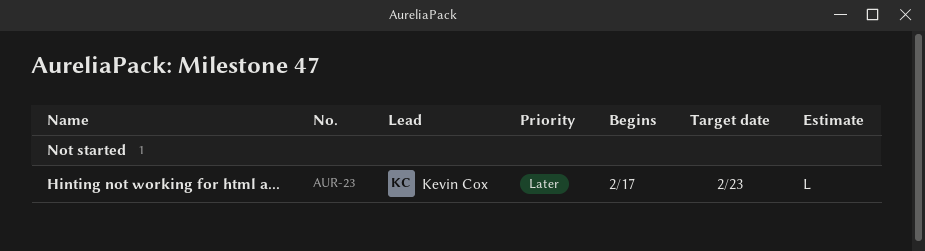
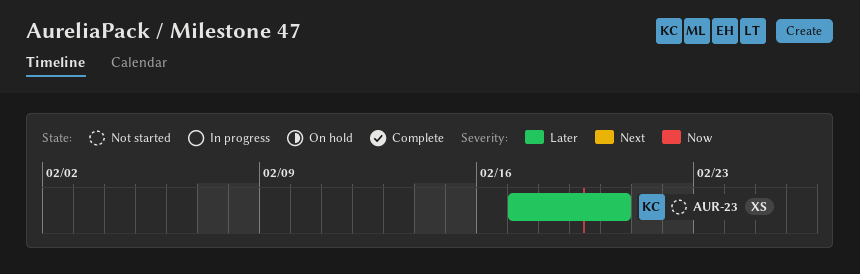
AUR-23, estimate: L -> XS
AUR-23, due: Feb 23 -> Feb 20

